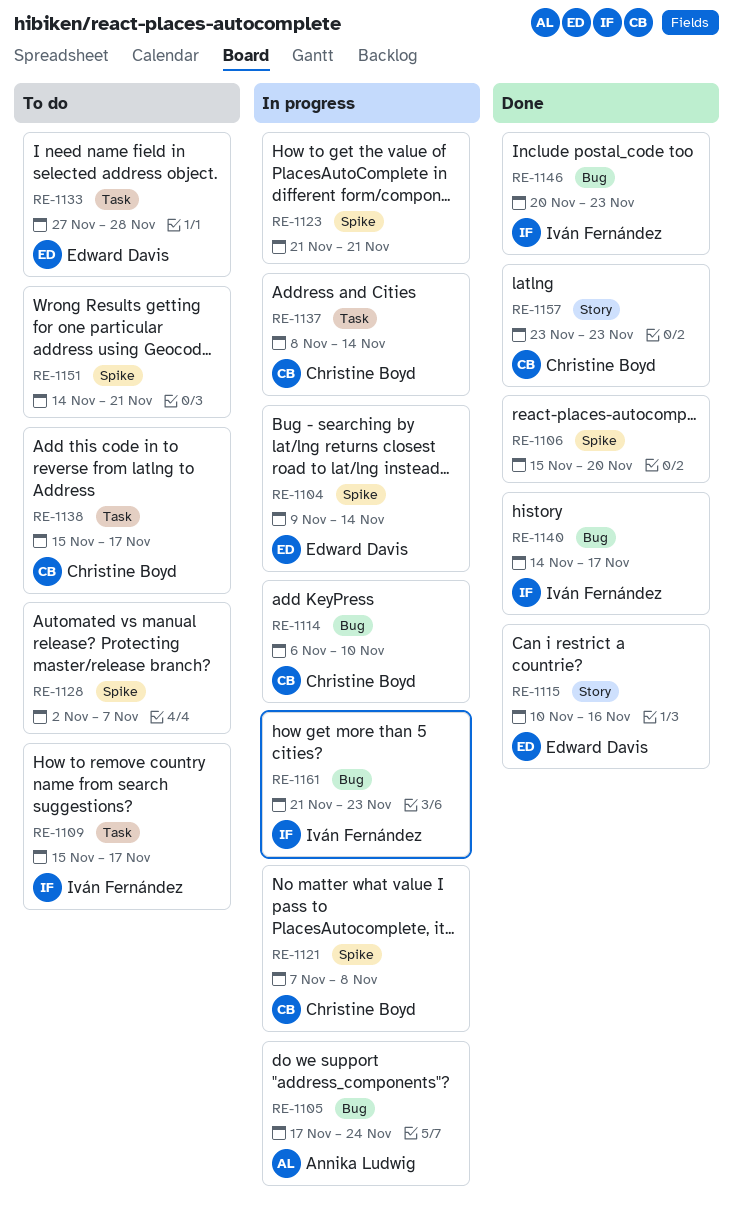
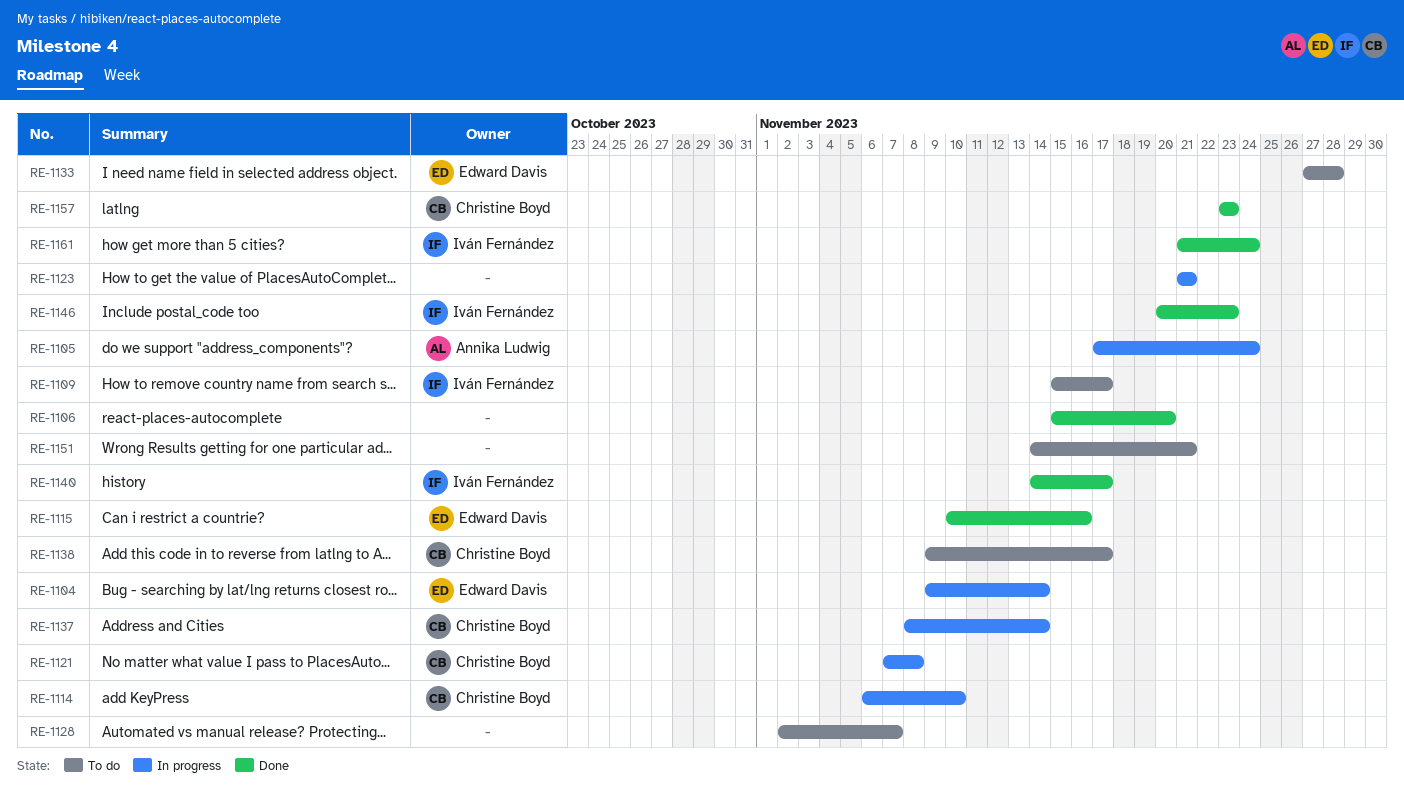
RE-1138, start: Nov 15 -> Nov 9
RE-1161, status: In progress -> Done
RE-1161, due: Nov 23 -> Nov 24

